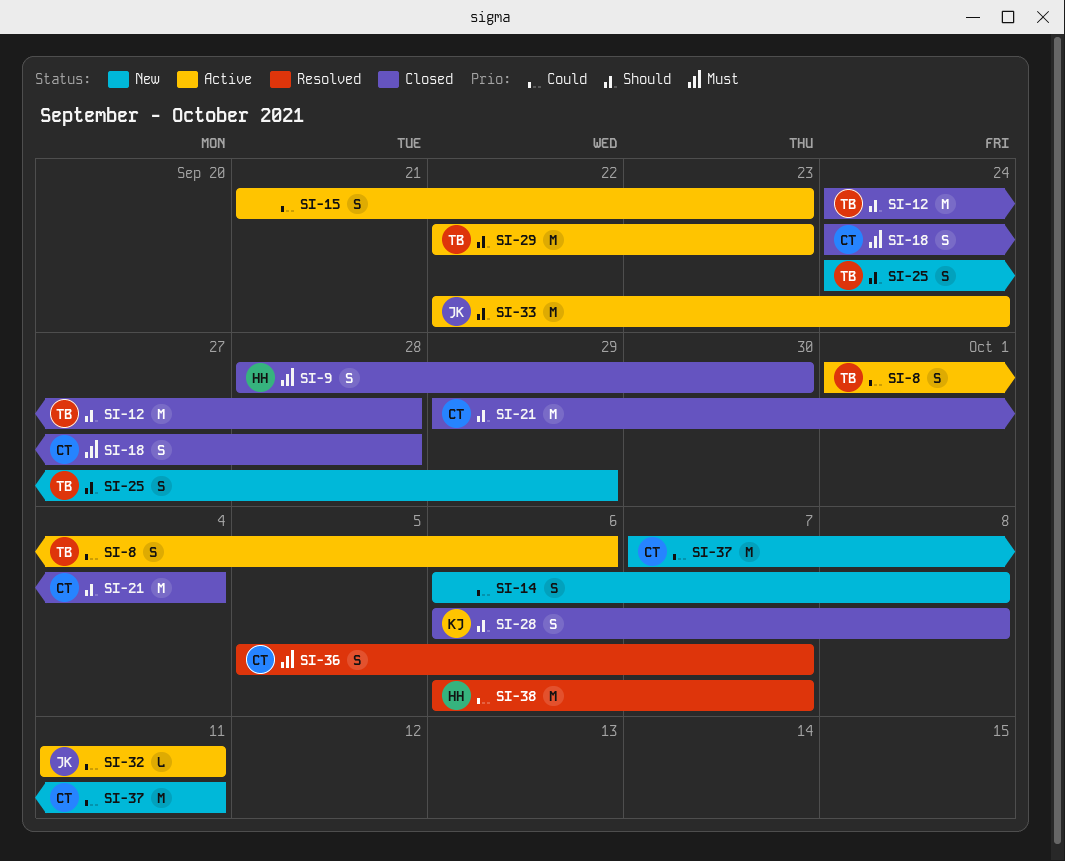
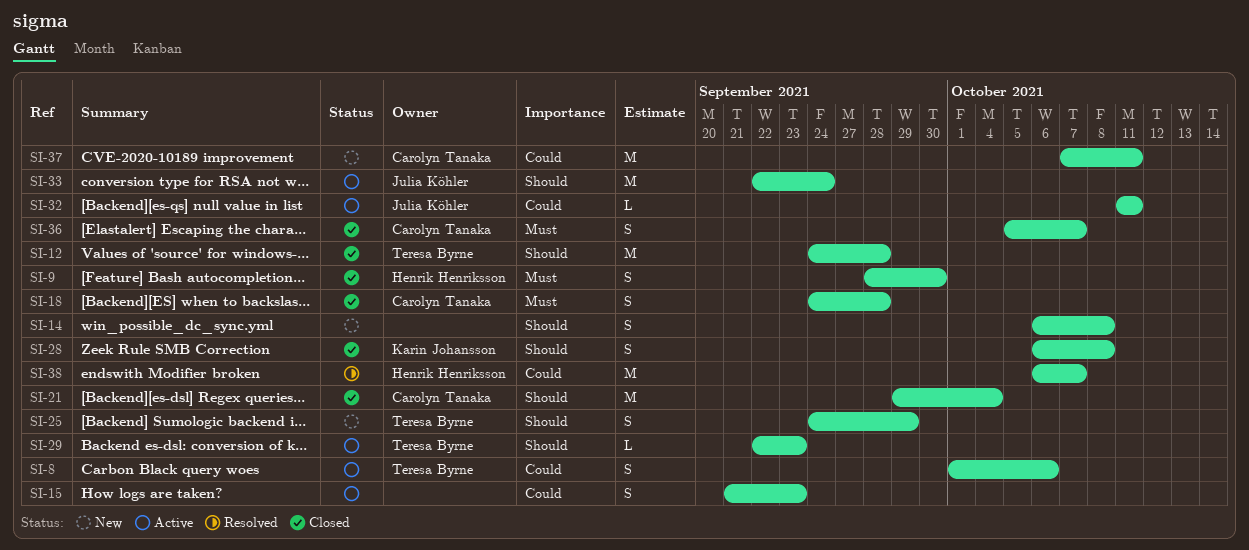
SI-14, priority: Could -> Should
SI-29, estimate: M -> L
SI-36, status: Resolved -> Closed

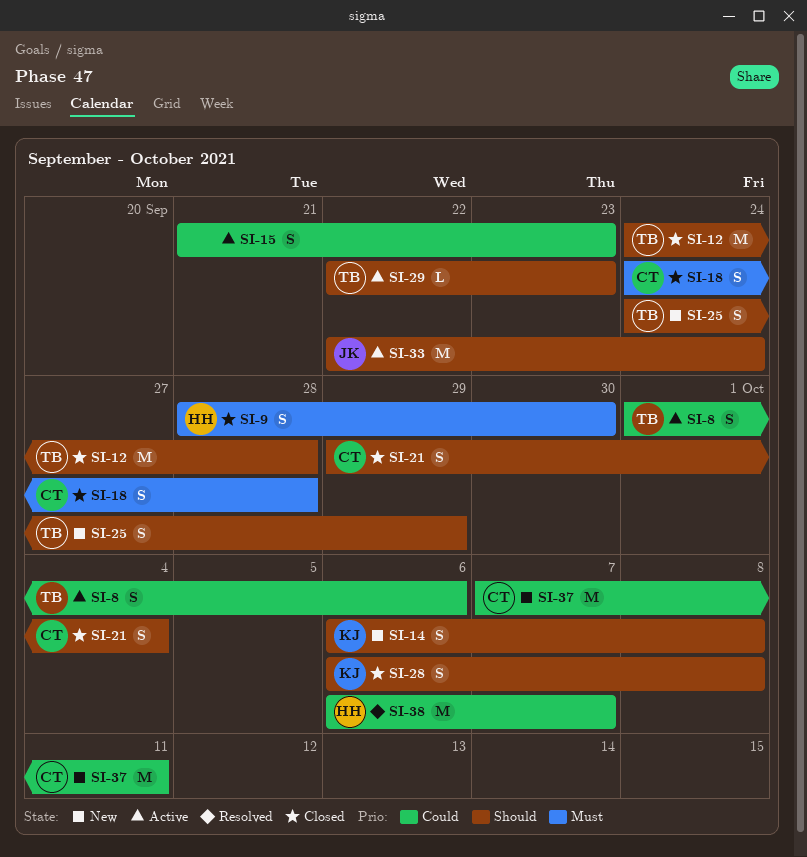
SI-14, owner: none -> Karin Johansson
SI-21, estimate: M -> S
SI-32: present -> none
SI-36: present -> none

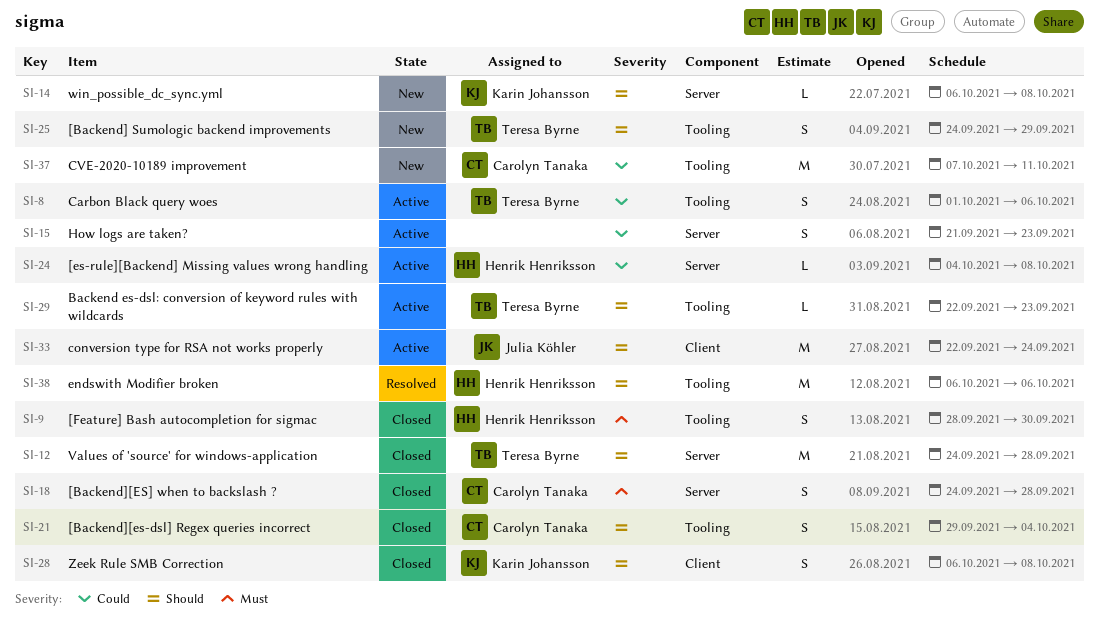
SI-14, estimate: S -> L
SI-24: none -> present
SI-38, priority: Could -> Should
SI-38, due: Oct 7 -> Oct 6

